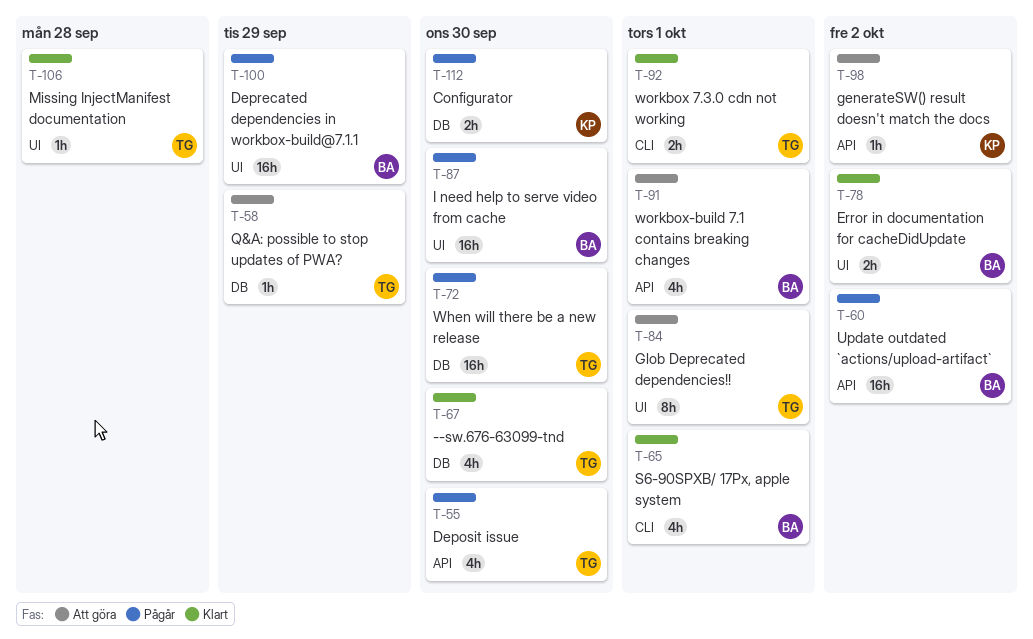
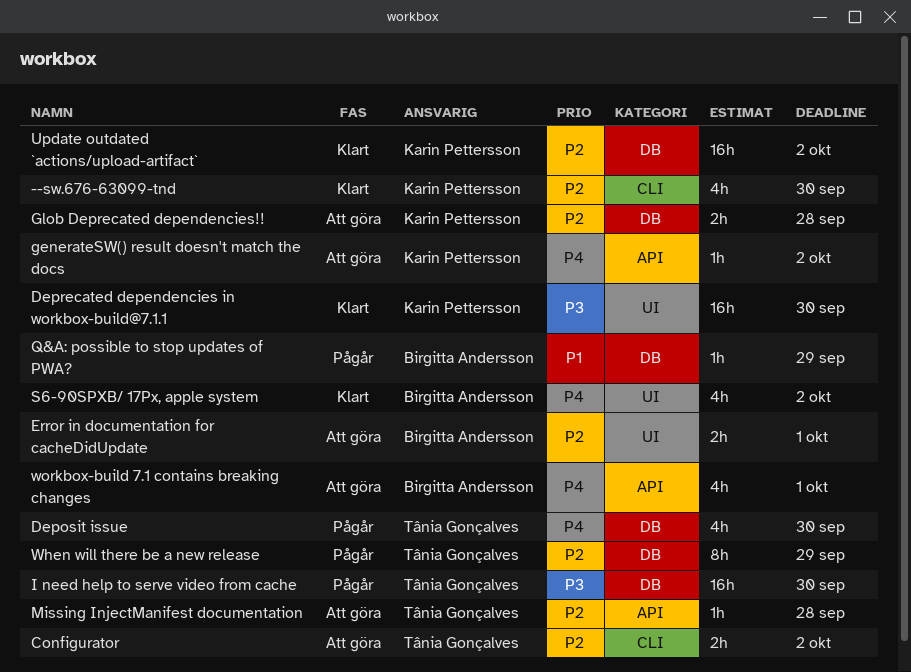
--sw.676-63099-tnd, owner: Tânia Gonçalves -> Karin Pettersson
--sw.676-63099-tnd, label: DB -> CLI
Configurator, status: Pågår -> Att göra
Configurator, owner: Karin Pettersson -> Tânia Gonçalves
Configurator, label: DB -> CLI
Configurator, due: Sep 30 -> Oct 2
Deposit issue, label: API -> DB
Deprecated dependencies in workbox-build@7.1.1, status: Pågår -> Klart
Deprecated dependencies in workbox-build@7.1.1, owner: Birgitta Andersson -> Karin Pettersson
Deprecated dependencies in workbox-build@7.1.1, due: Sep 29 -> Sep 30
Error in documentation for cacheDidUpdate, status: Klart -> Att göra
Error in documentation for cacheDidUpdate, due: Oct 2 -> Oct 1
Glob Deprecated dependencies!!, owner: Tânia Gonçalves -> Karin Pettersson
Glob Deprecated dependencies!!, label: UI -> DB
Glob Deprecated dependencies!!, estimate: 8h -> 2h
Glob Deprecated dependencies!!, due: Oct 1 -> Sep 28
I need help to serve video from cache, owner: Birgitta Andersson -> Tânia Gonçalves
I need help to serve video from cache, label: UI -> DB
Missing InjectManifest documentation, status: Klart -> Att göra
Missing InjectManifest documentation, label: UI -> API
Q&A: possible to stop updates of PWA?, status: Att göra -> Pågår
Q&A: possible to stop updates of PWA?, owner: Tânia Gonçalves -> Birgitta Andersson
S6-90SPXB/ 17Px, apple system, label: CLI -> UI
S6-90SPXB/ 17Px, apple system, due: Oct 1 -> Oct 2
Update outdated `actions/upload-artifact`, status: Pågår -> Klart
Update outdated `actions/upload-artifact`, owner: Birgitta Andersson -> Karin Pettersson
Update outdated `actions/upload-artifact`, label: API -> DB
When will there be a new release, estimate: 16h -> 8h
When will there be a new release, due: Sep 30 -> Sep 29
workbox 7.3.0 cdn not working: present -> none

